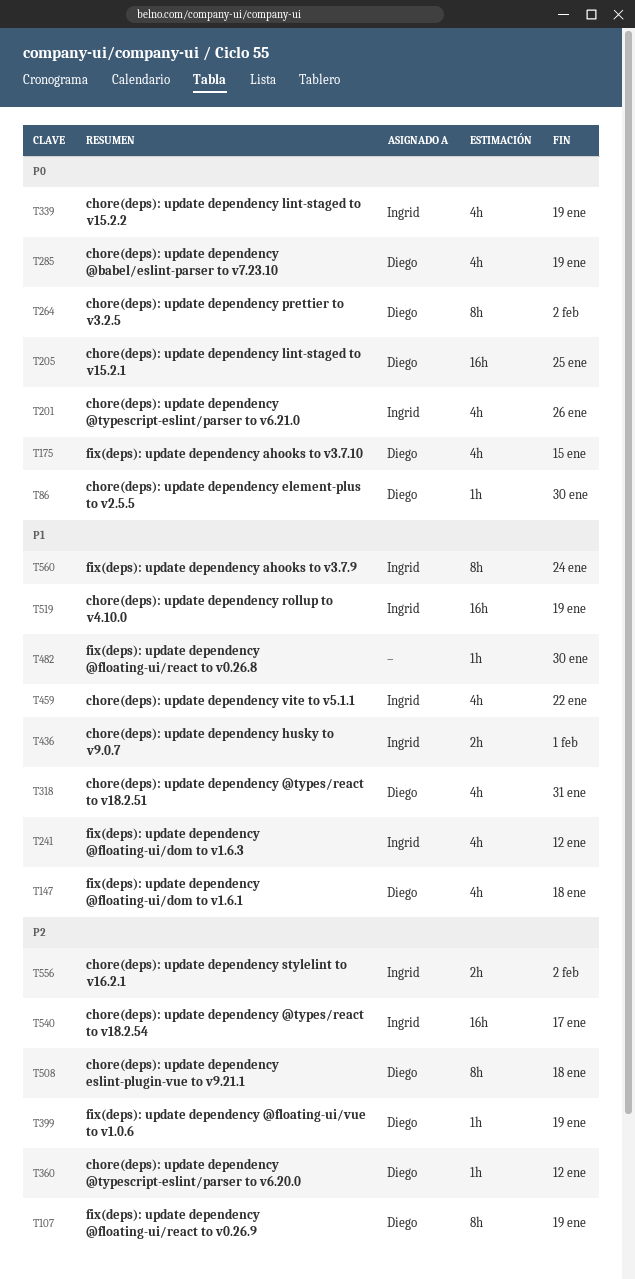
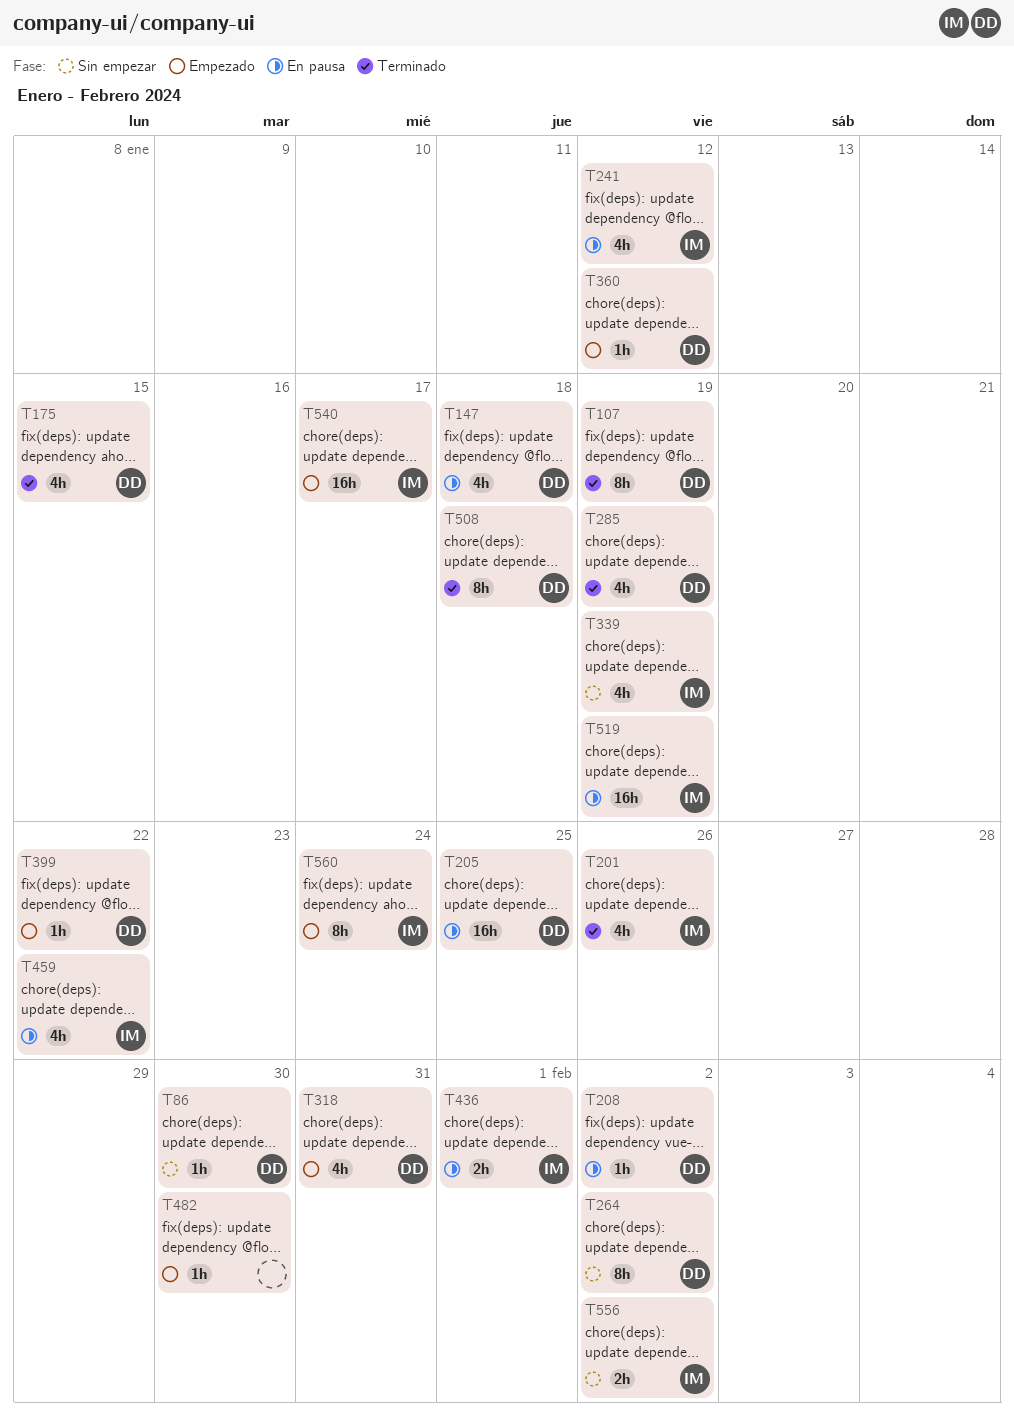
T208: none -> present
T399, due: Jan 19 -> Jan 22

